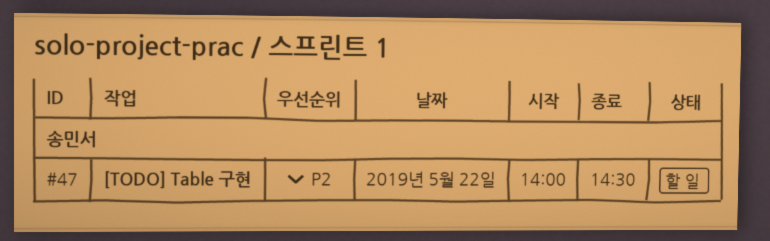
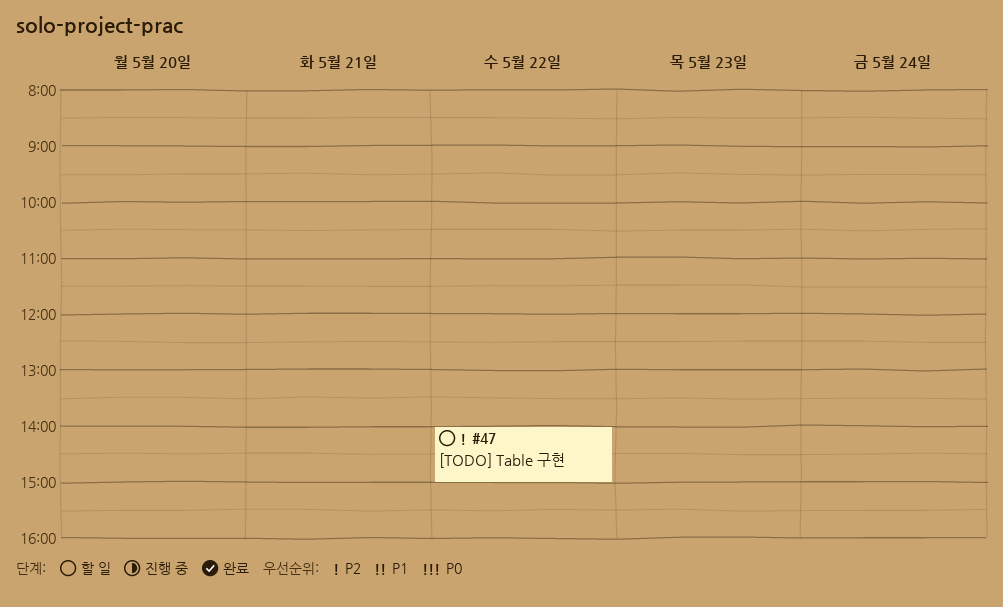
#47, ends: 14:30 -> 15:00

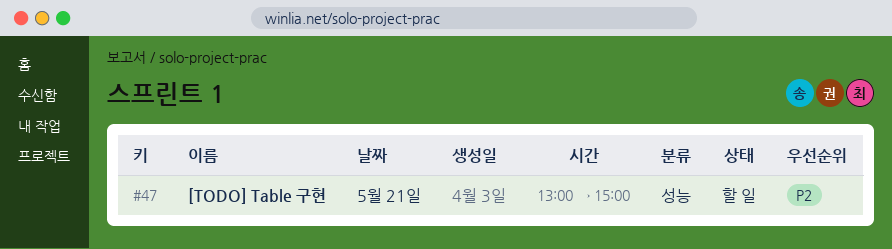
#47, day: May 22 -> May 21
#47, begins: 14:00 -> 13:00

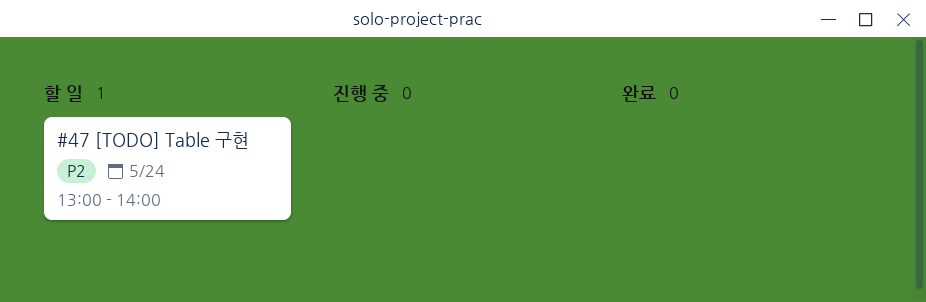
#47, day: May 21 -> May 24
#47, ends: 15:00 -> 14:00

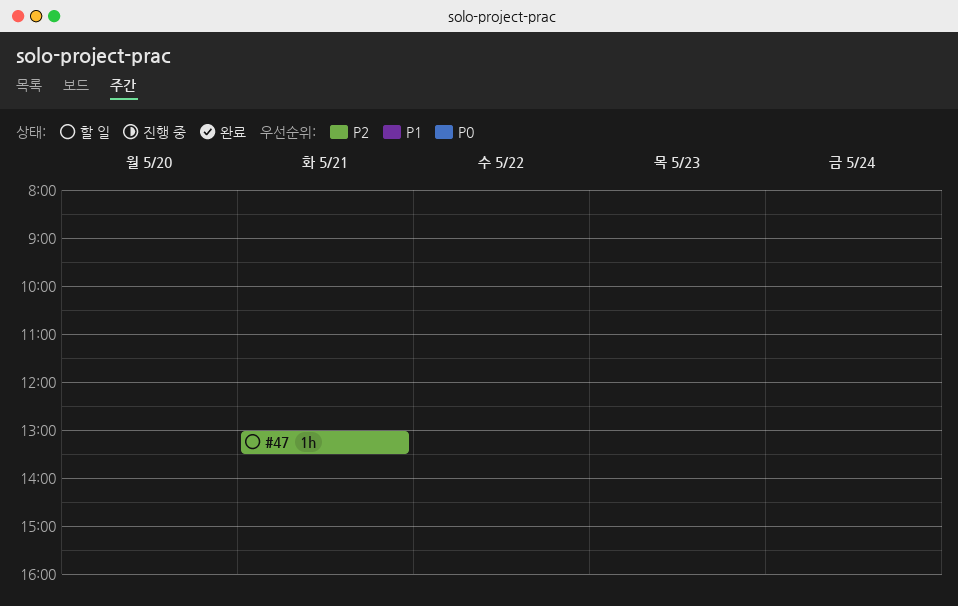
#47, day: May 24 -> May 21
#47, ends: 14:00 -> 13:30

